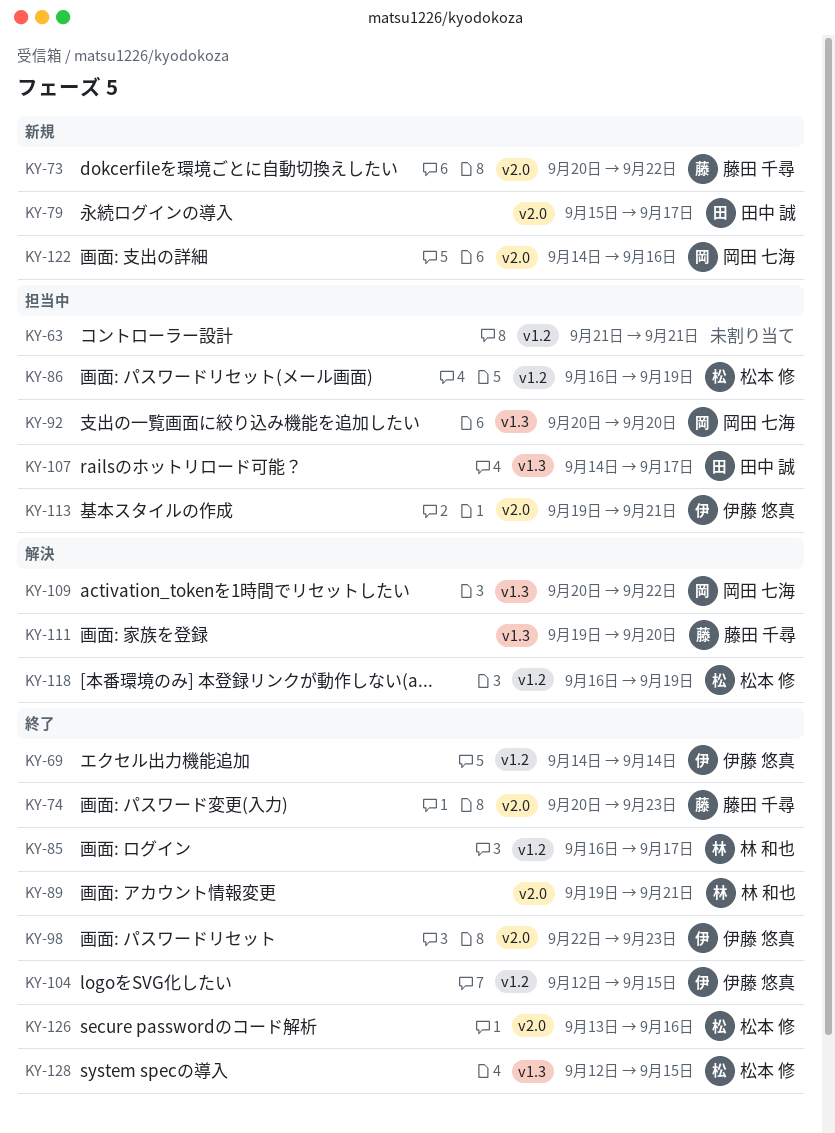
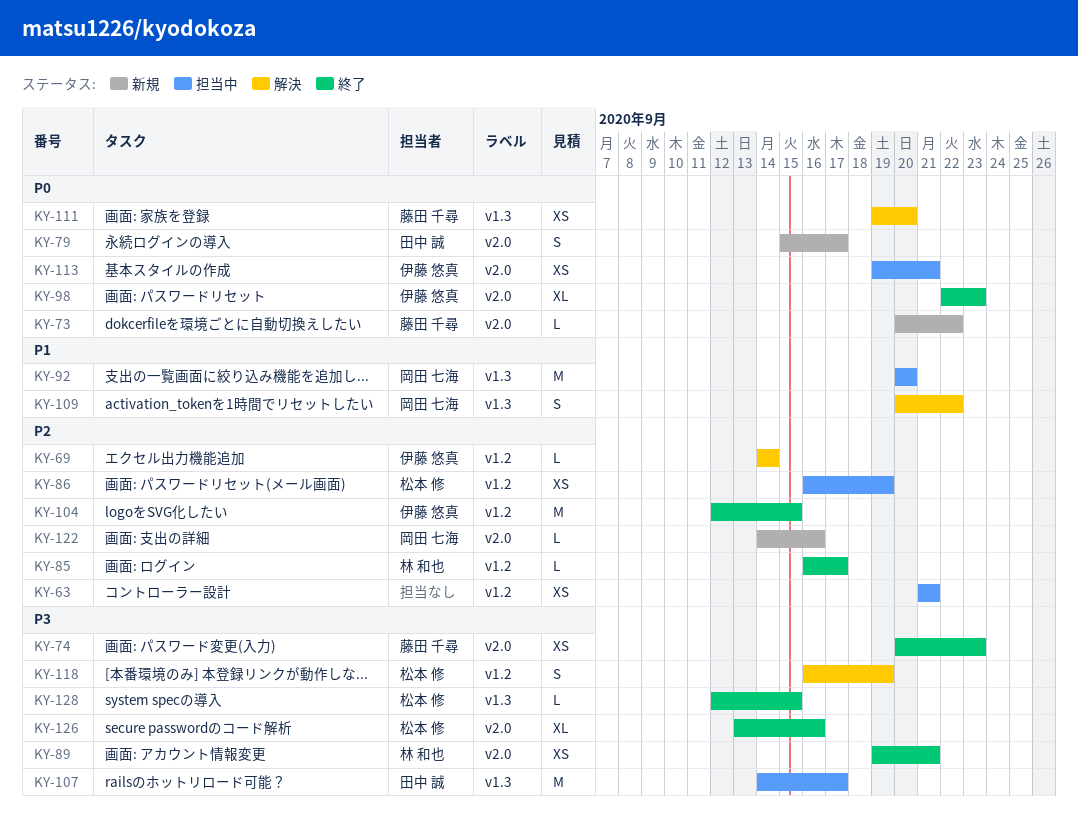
KY-69, status: 終了 -> 解決

